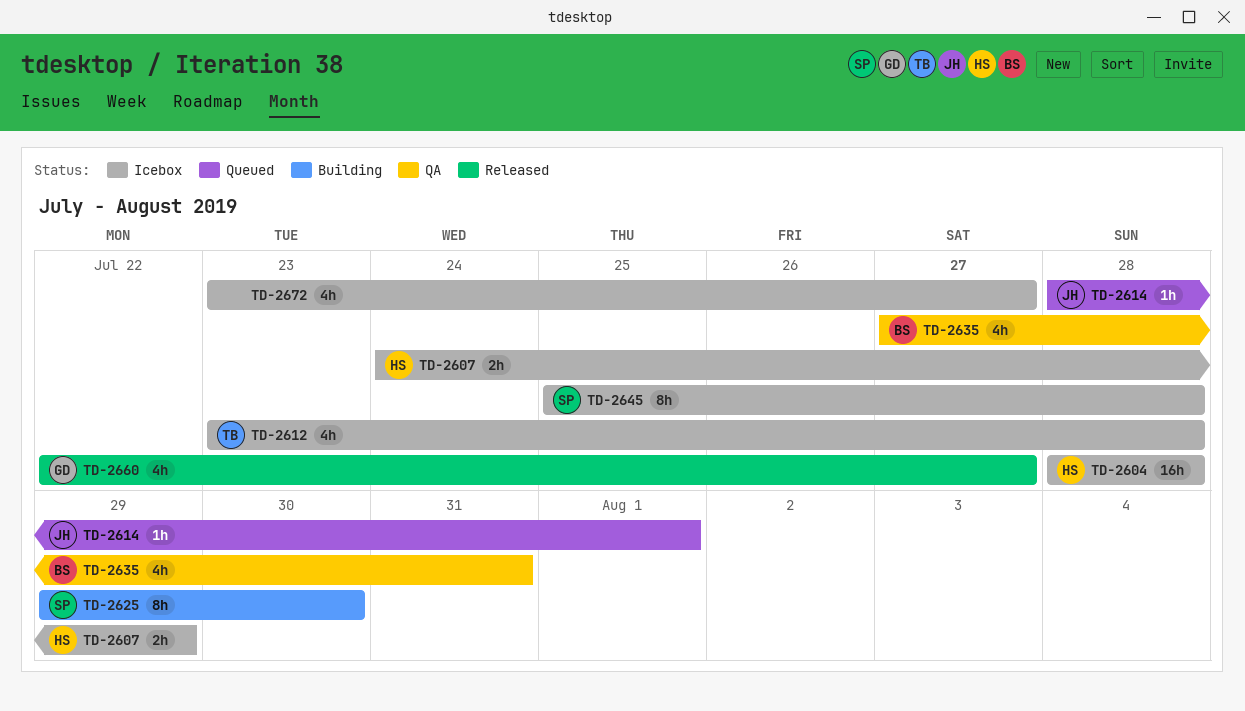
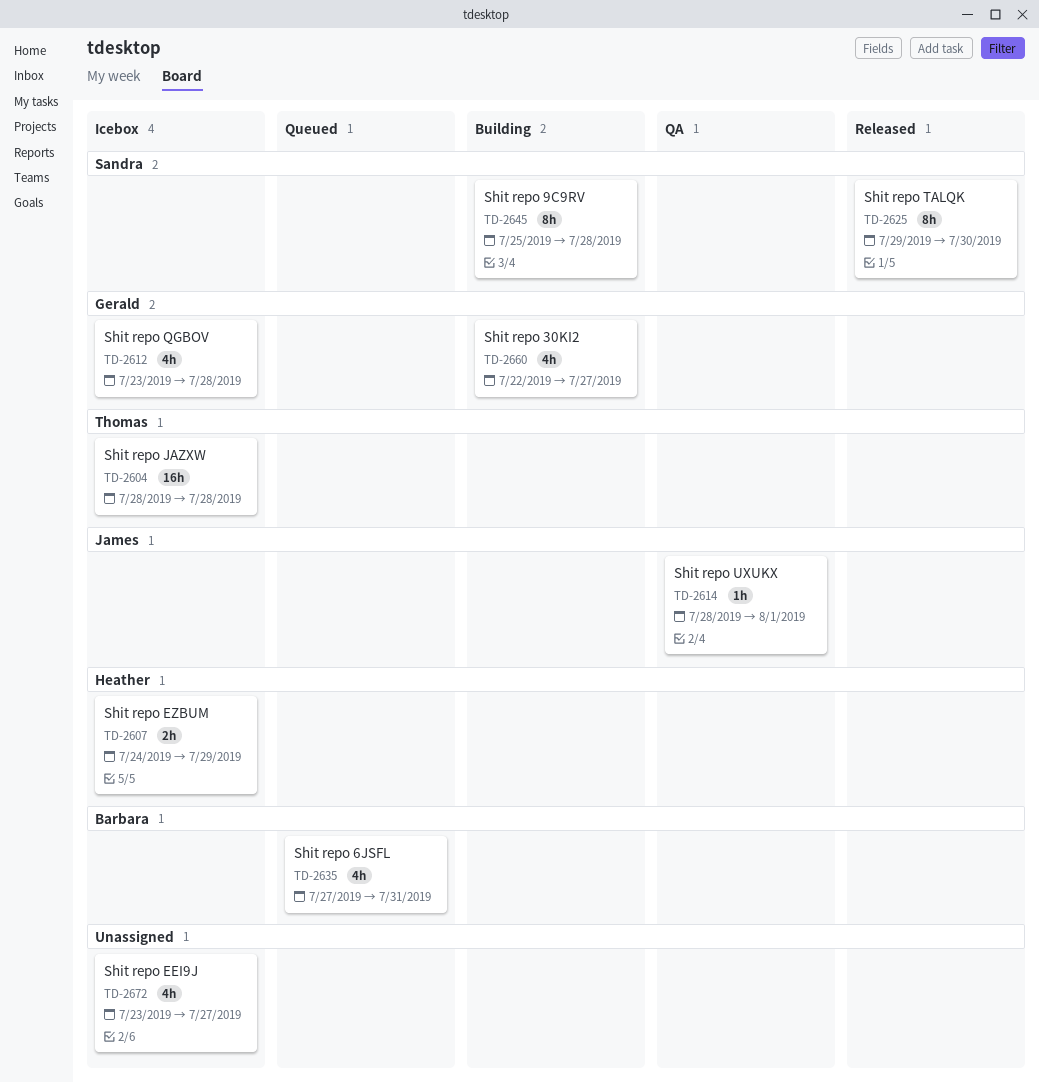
TD-2604, owner: Heather -> Thomas
TD-2612, owner: Thomas -> Gerald
TD-2614, status: Queued -> QA
TD-2625, status: Building -> Released
TD-2635, status: QA -> Queued
TD-2645, status: Icebox -> Building
TD-2660, status: Released -> Building

